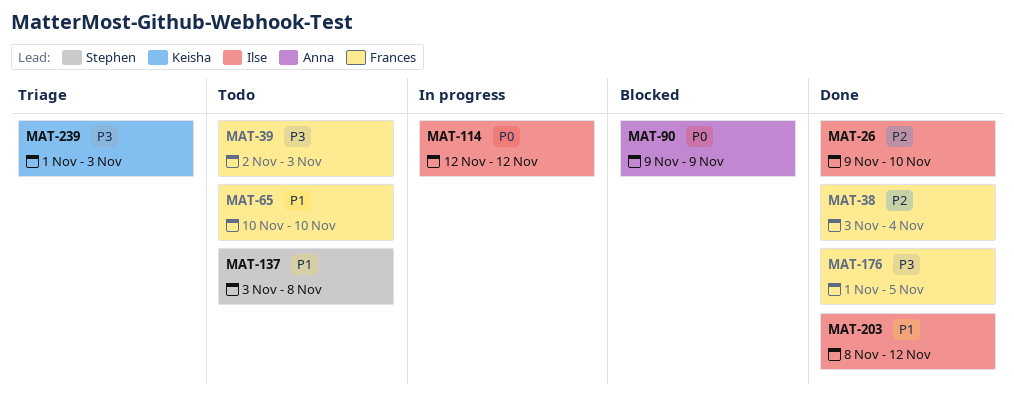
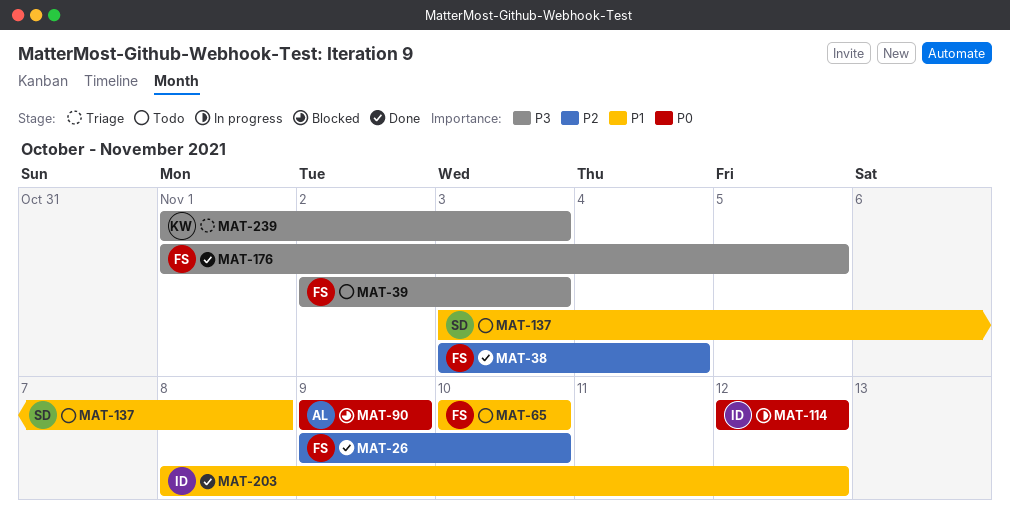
MAT-26, owner: Ilse -> Frances

